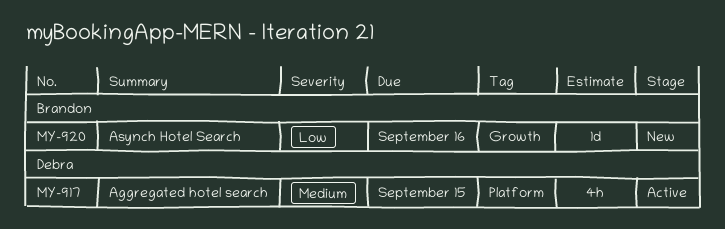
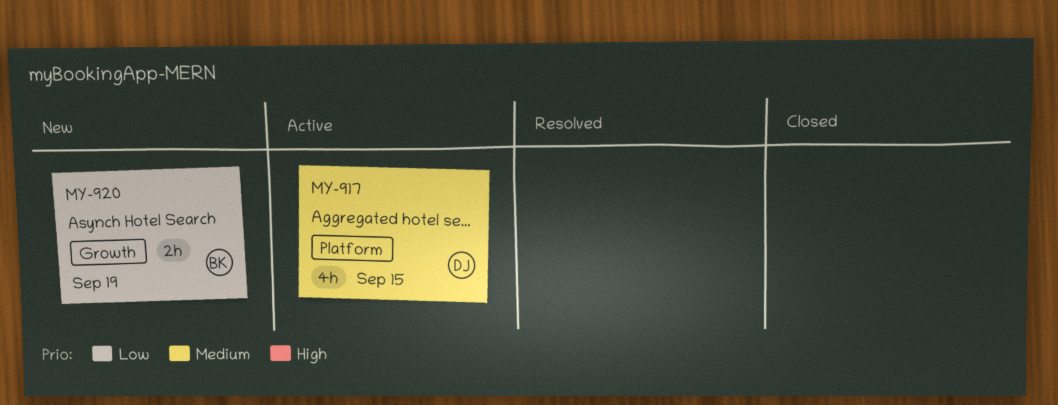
MY-920, estimate: 1d -> 2h
MY-920, due: Sep 16 -> Sep 19

